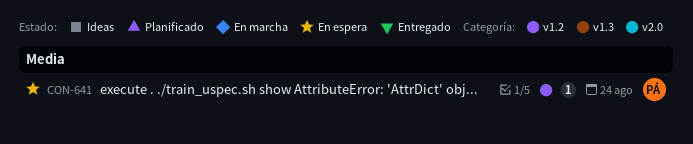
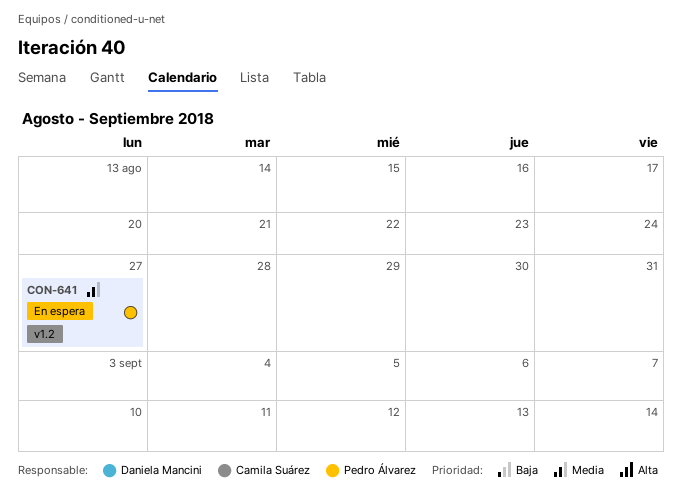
CON-641, due: Aug 24 -> Aug 27

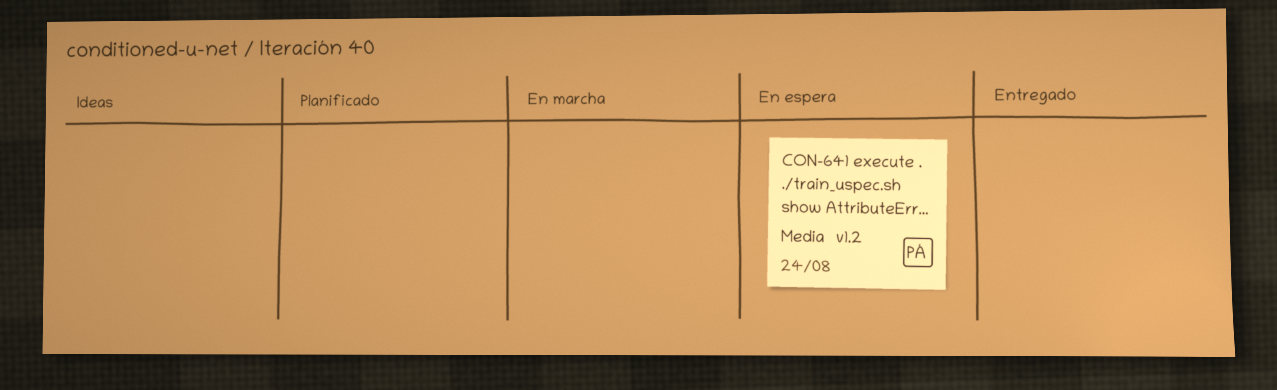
CON-641, due: Aug 27 -> Aug 24

